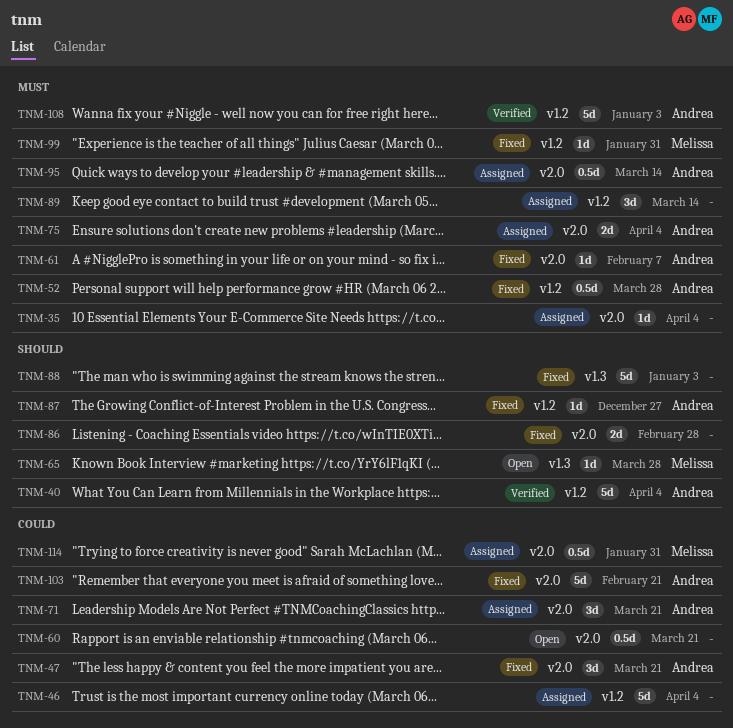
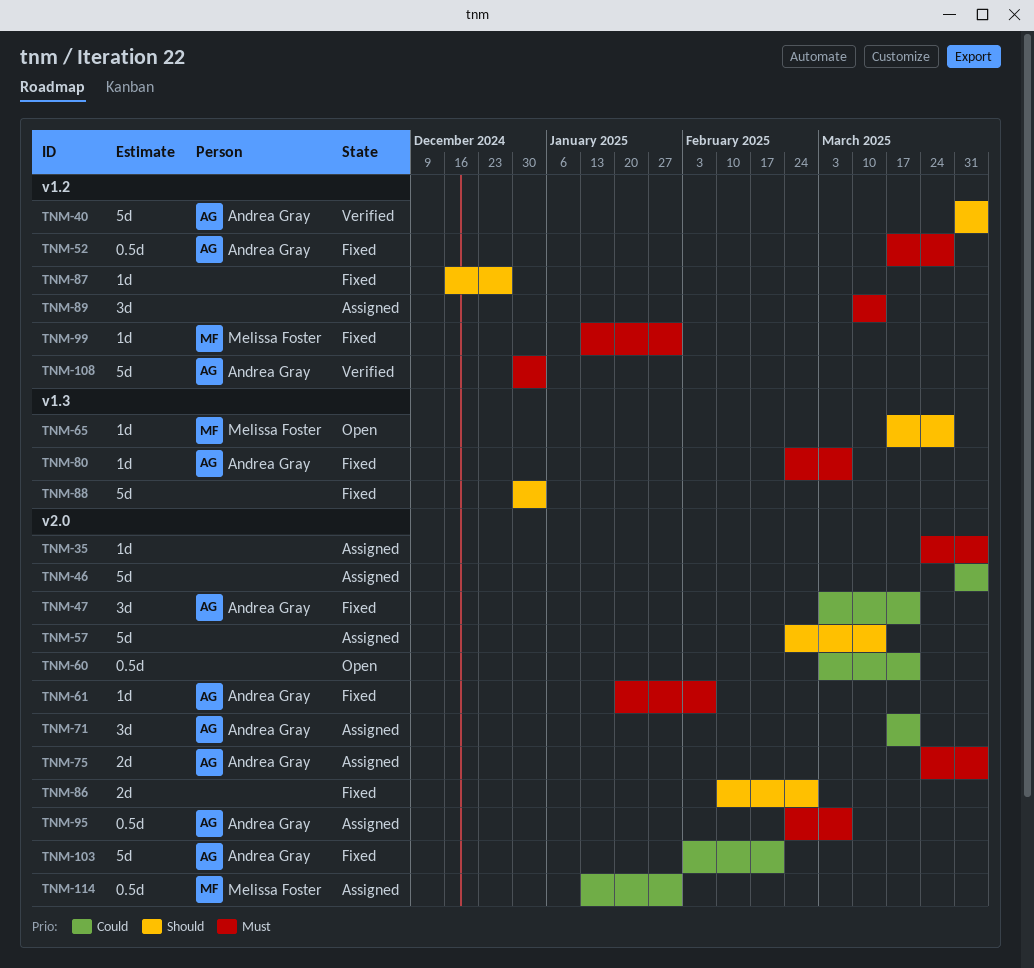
TNM-46, label: v1.2 -> v2.0
TNM-57: none -> present
TNM-80: none -> present
TNM-87, owner: Andrea Gray -> none
TNM-95, due: Mar 14 -> Mar 7

